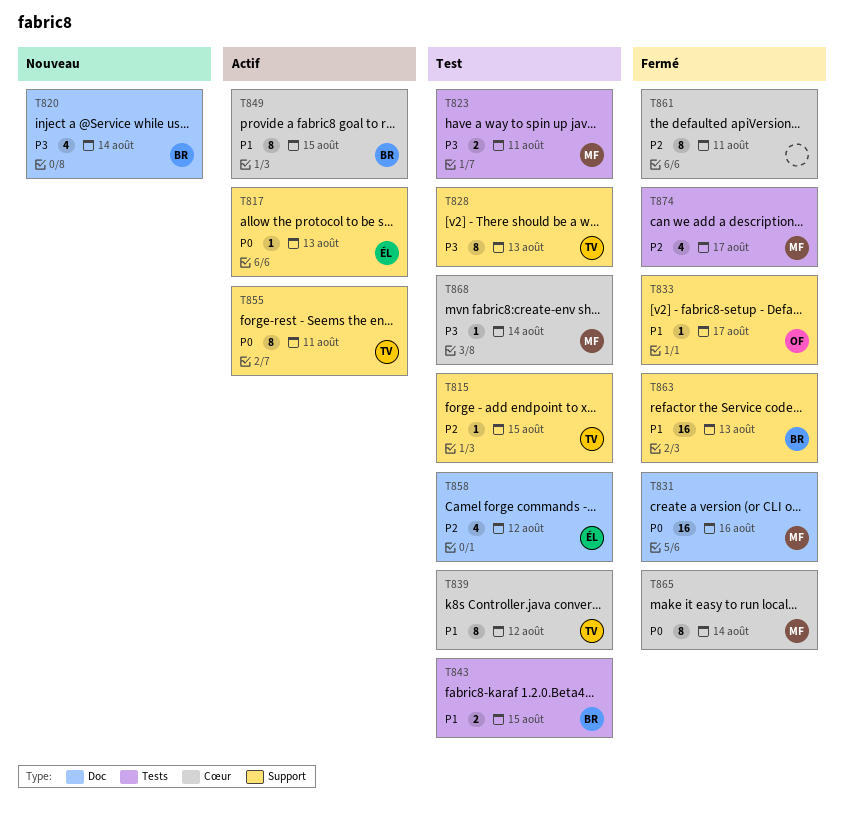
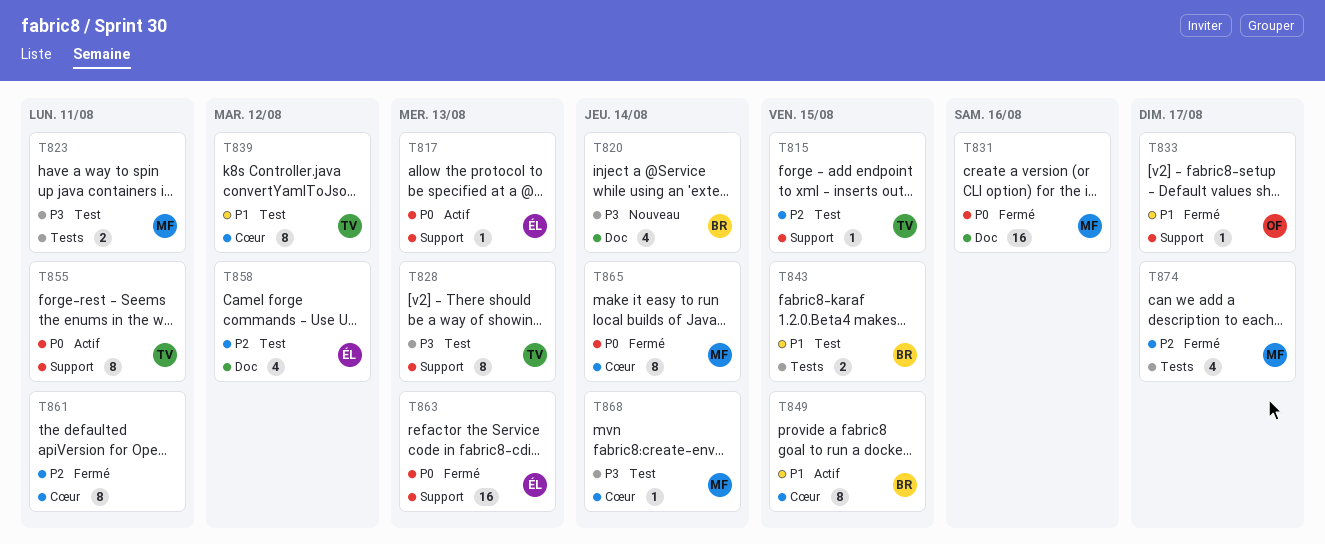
T863, owner: BR -> ÉL
T863, priority: P1 -> P0

